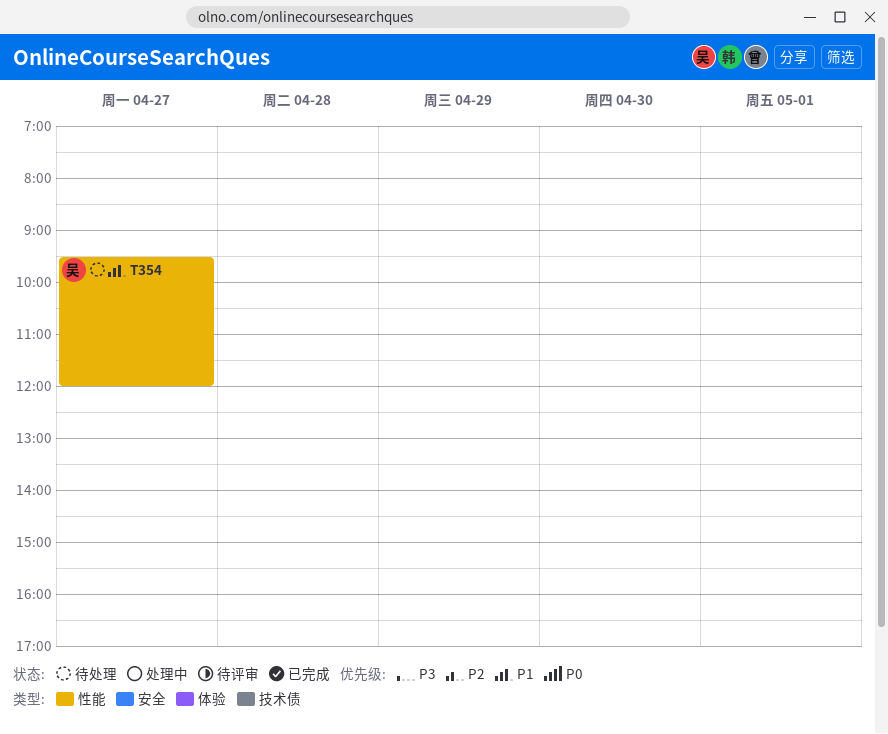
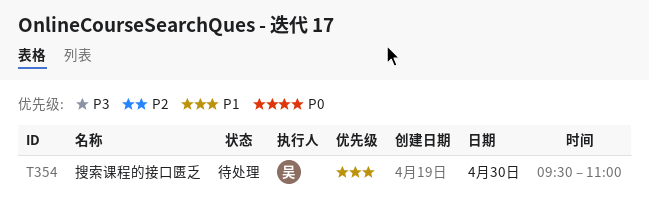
T354, day: Apr 27 -> Apr 30
T354, ends: 12:00 -> 11:00

